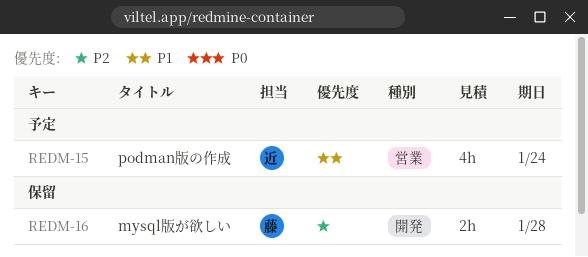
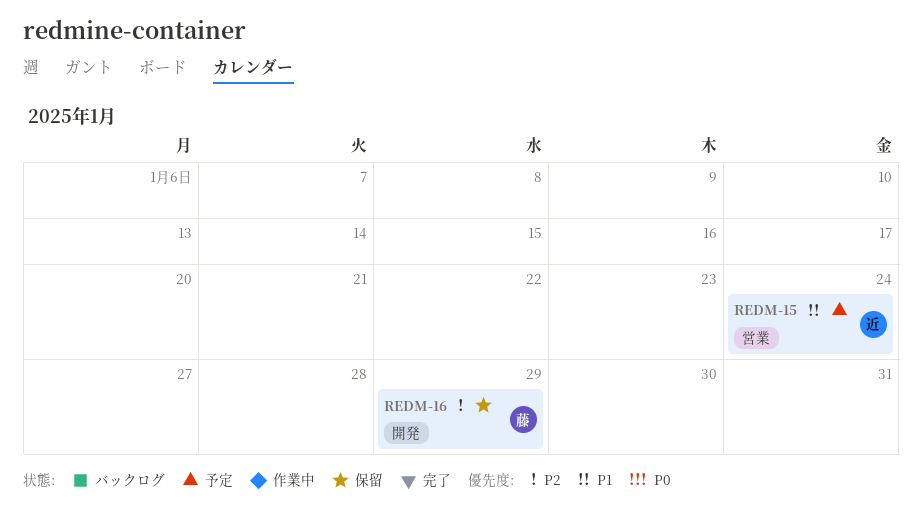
REDM-16, due: Jan 28 -> Jan 29

